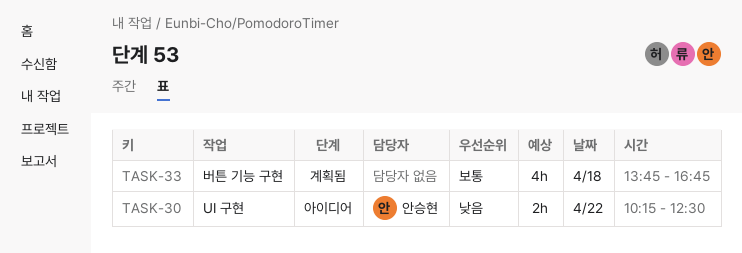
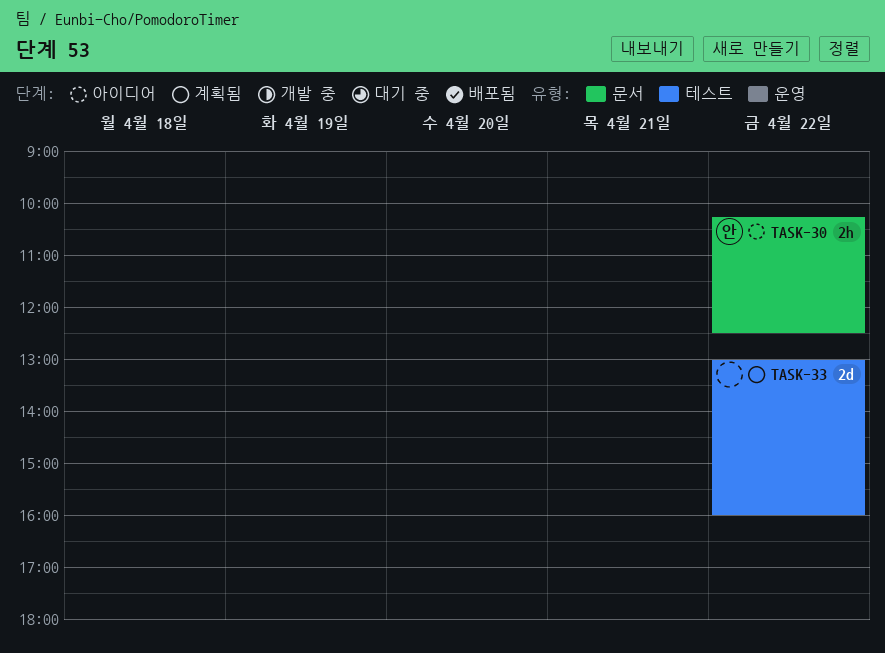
TASK-33, estimate: 4h -> 2d
TASK-33, day: Apr 18 -> Apr 22
TASK-33, begins: 13:45 -> 13:00
TASK-33, ends: 16:45 -> 16:00

